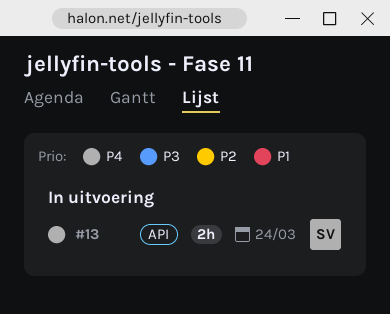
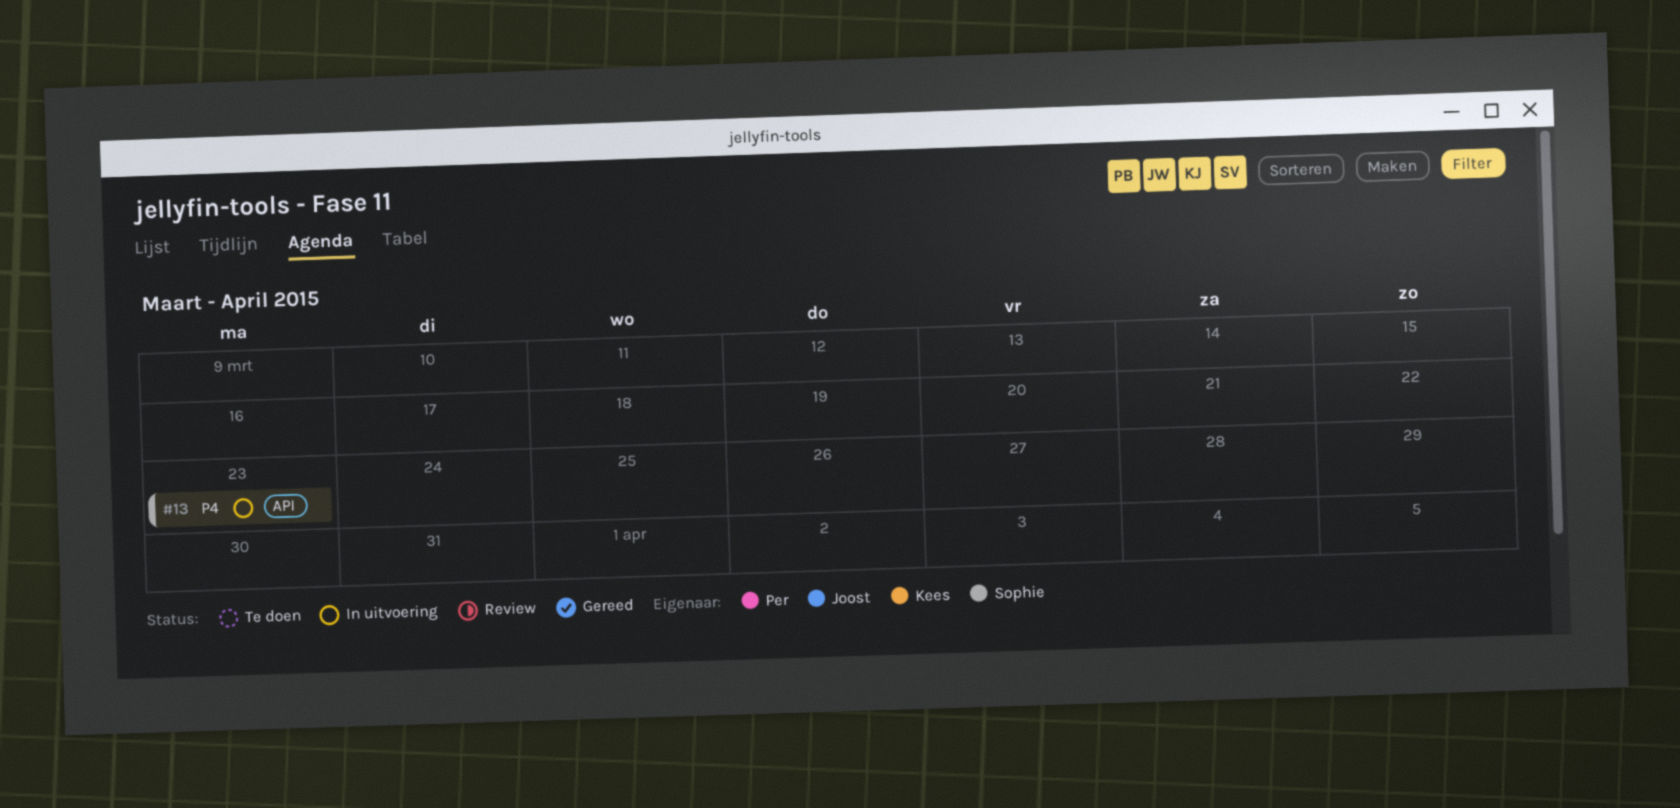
#13, due: Mar 24 -> Mar 23

